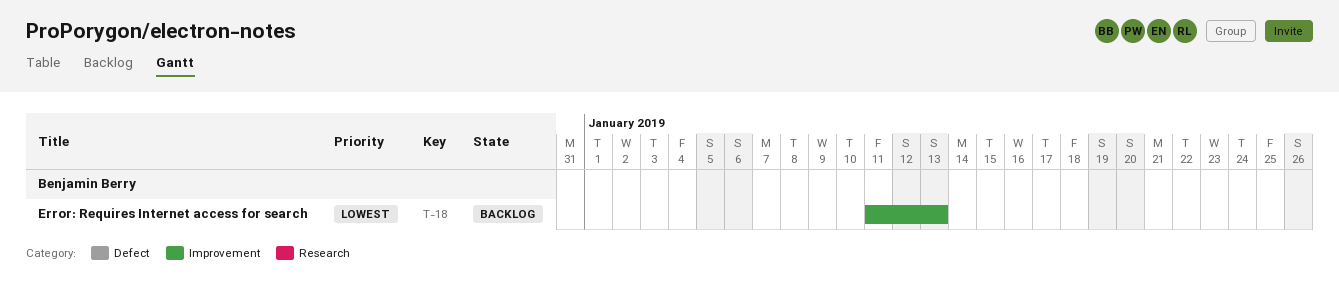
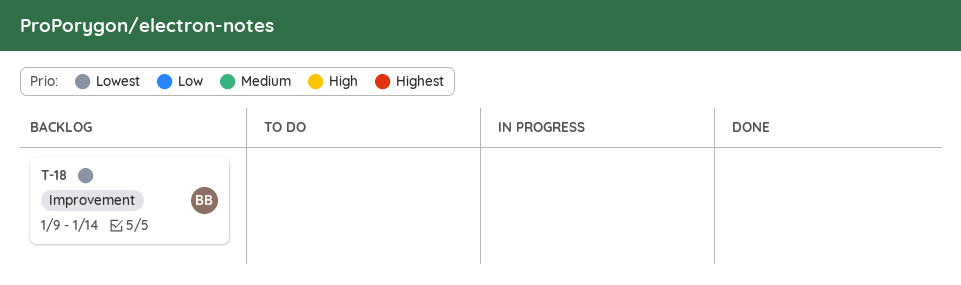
T-18, start: Jan 11 -> Jan 9
T-18, due: Jan 13 -> Jan 14

